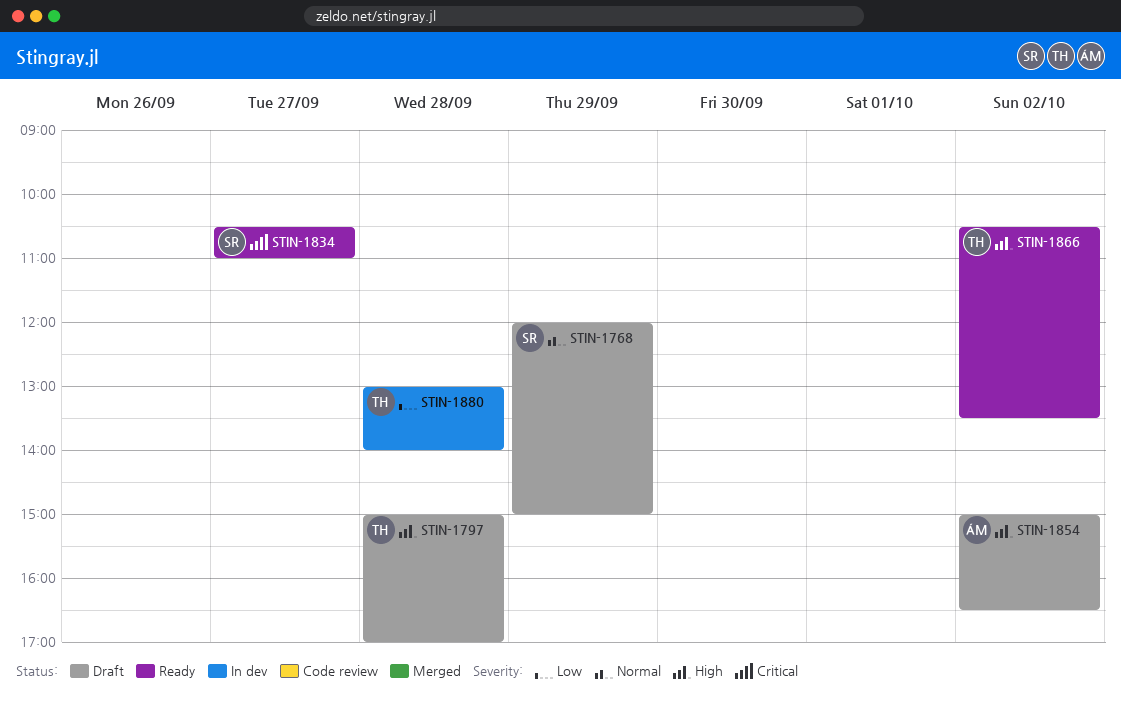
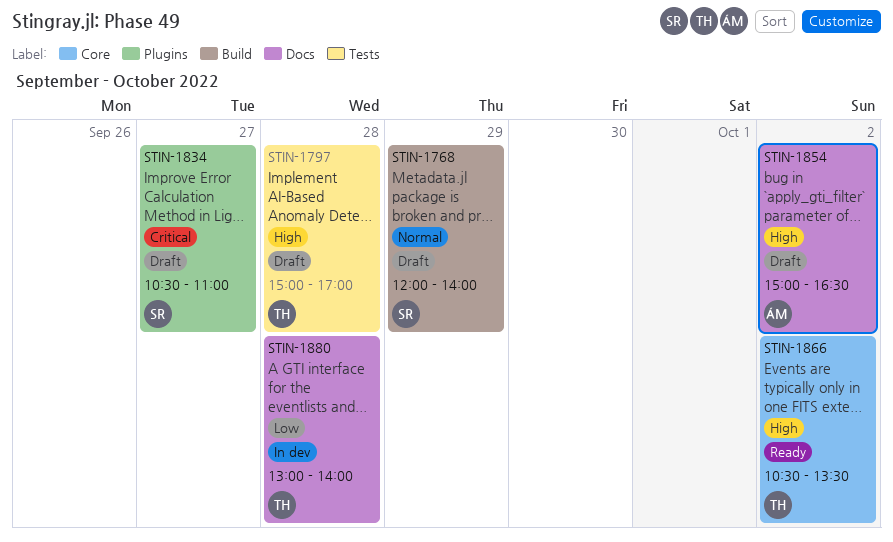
STIN-1768, ends: 15:00 -> 14:00
STIN-1834, status: Ready -> Draft

